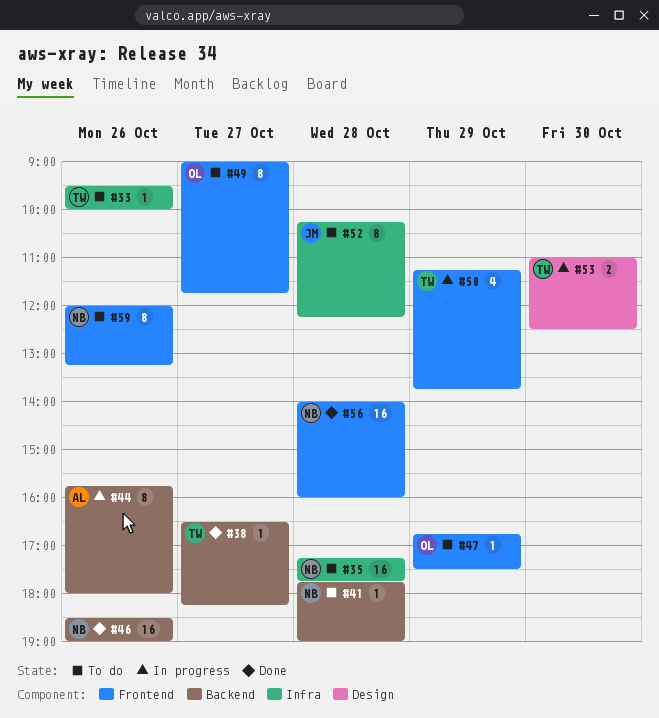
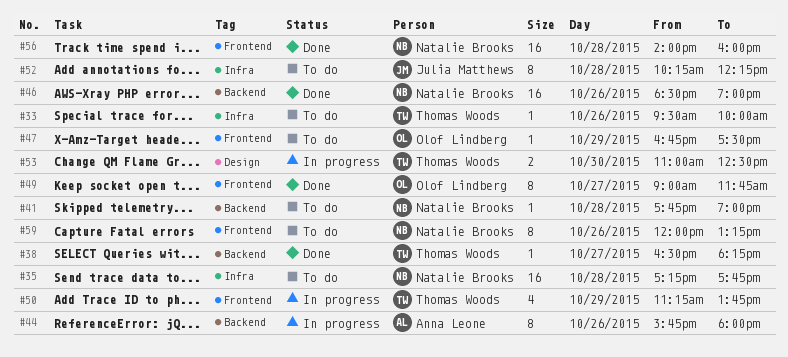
#49, status: To do -> Done

